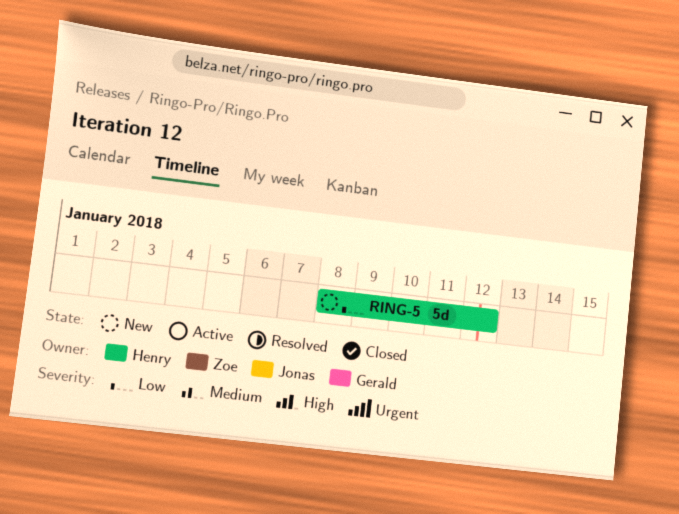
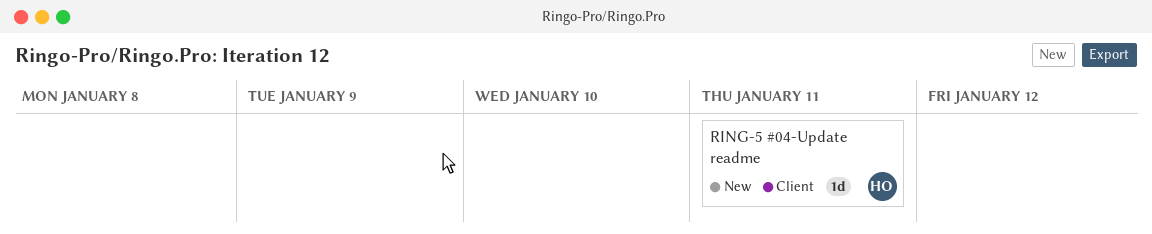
RING-5, estimate: 5d -> 1d
RING-5, due: Jan 12 -> Jan 11

